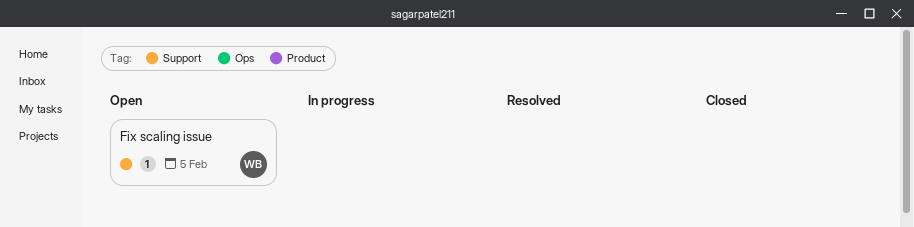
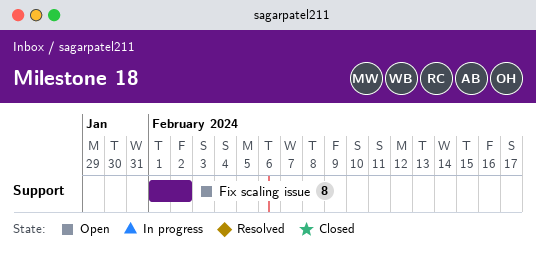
Fix scaling issue, estimate: 1 -> 8
Fix scaling issue, due: Feb 5 -> Feb 2

